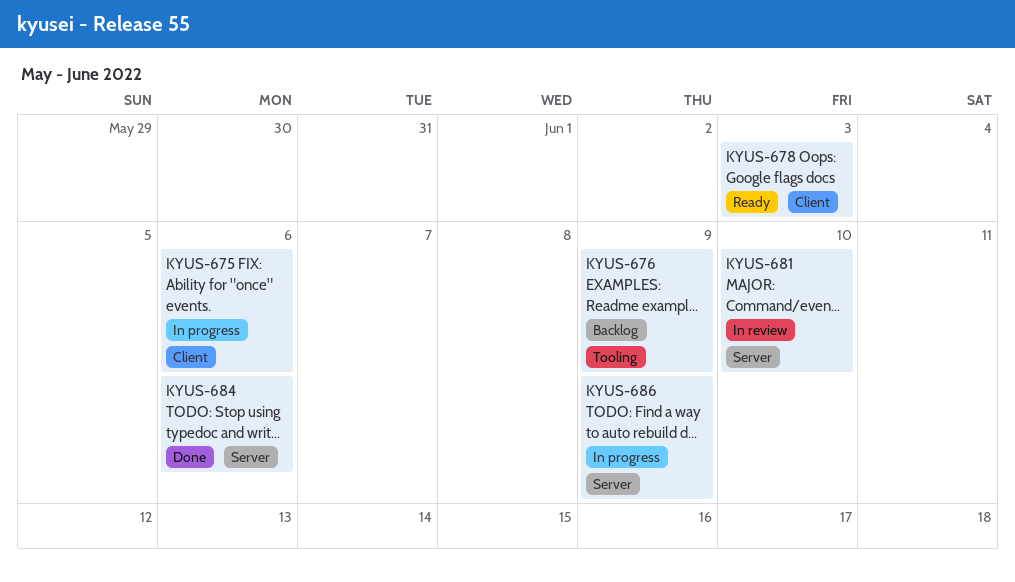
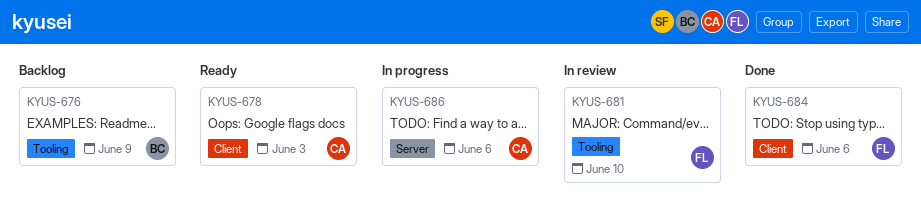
KYUS-675: present -> none
KYUS-681, label: Server -> Tooling
KYUS-684, label: Server -> Client
KYUS-686, due: Jun 9 -> Jun 6

